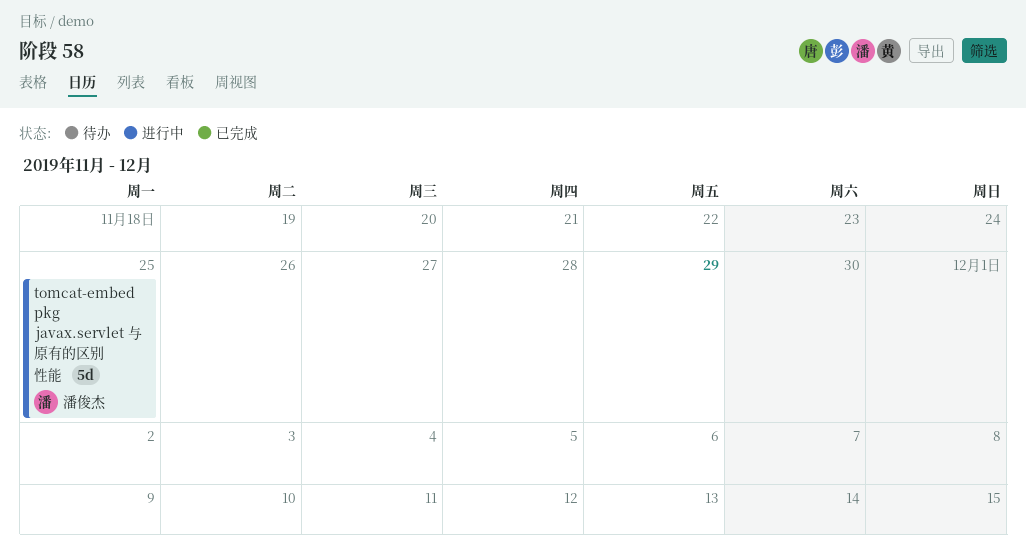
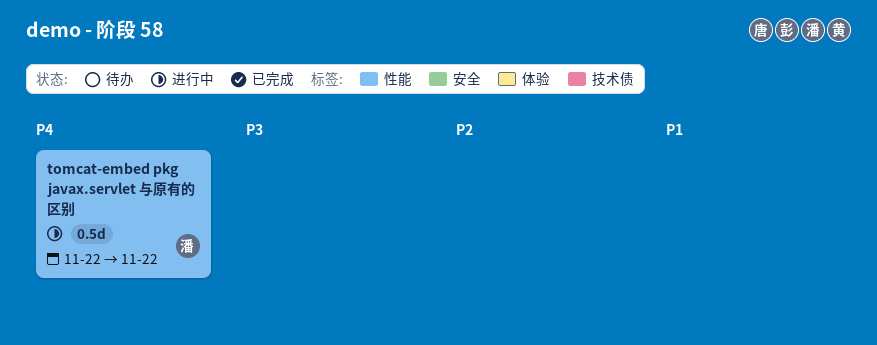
tomcat-embed pkg javax.servlet 与原有的区别, estimate: 5d -> 0.5d
tomcat-embed pkg javax.servlet 与原有的区别, due: Nov 25 -> Nov 22

